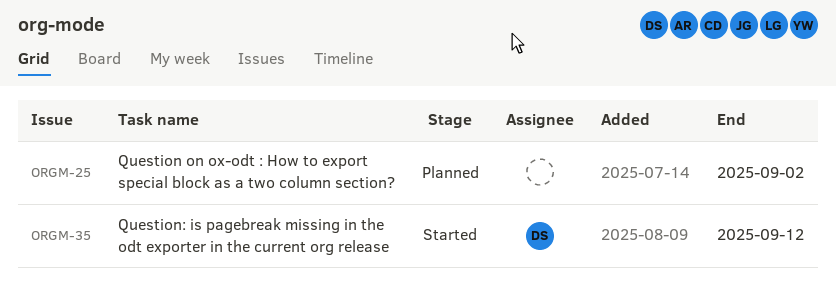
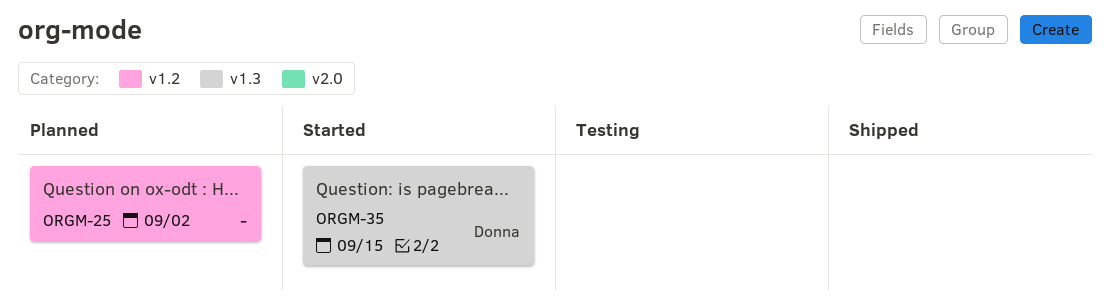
ORGM-35, due: Sep 12 -> Sep 15

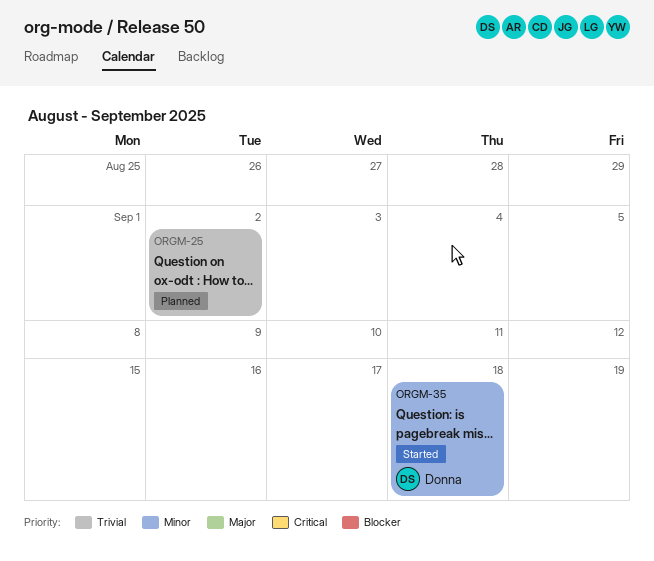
ORGM-35, due: Sep 15 -> Sep 18

